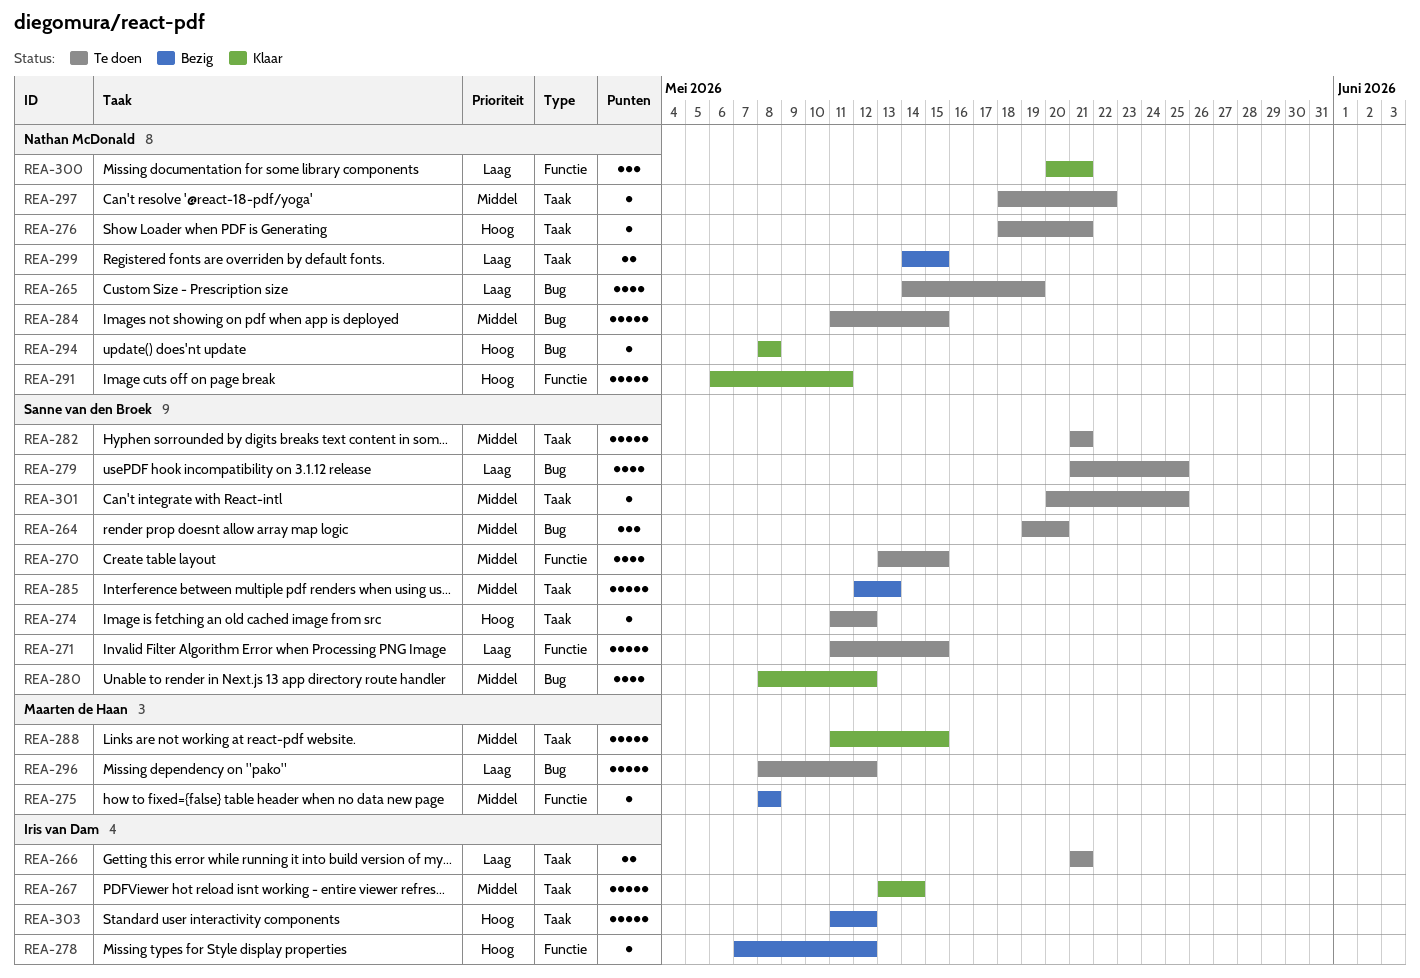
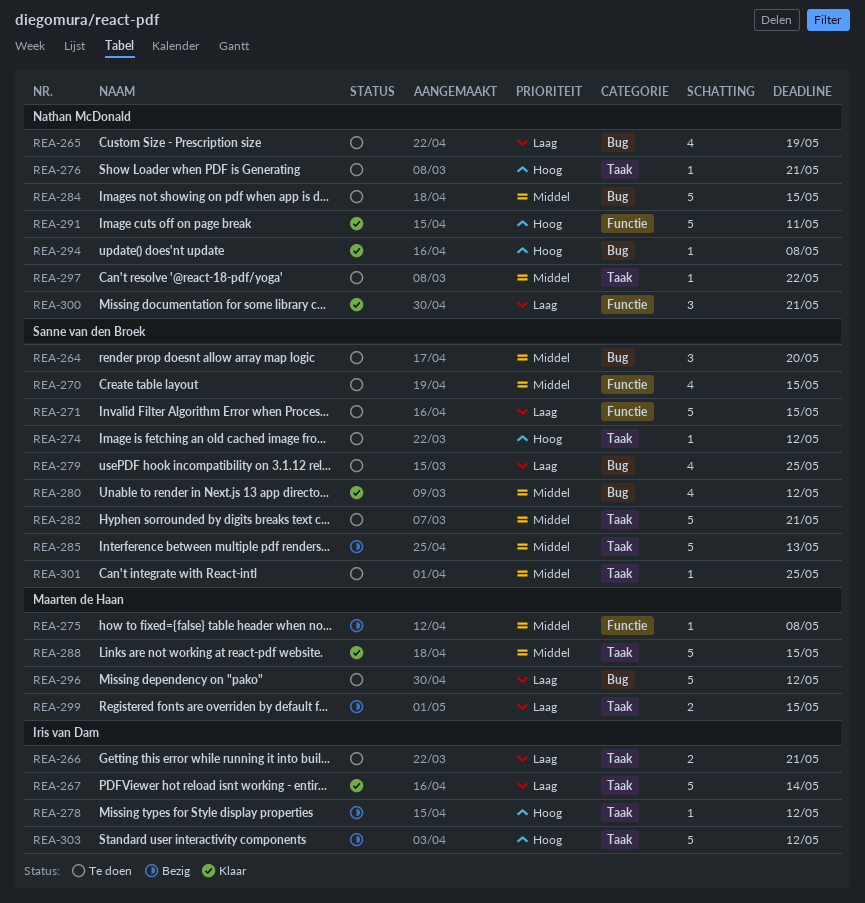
REA-267, priority: Middel -> Laag
REA-278, label: Functie -> Taak
REA-299, owner: Nathan McDonald -> Maarten de Haan

